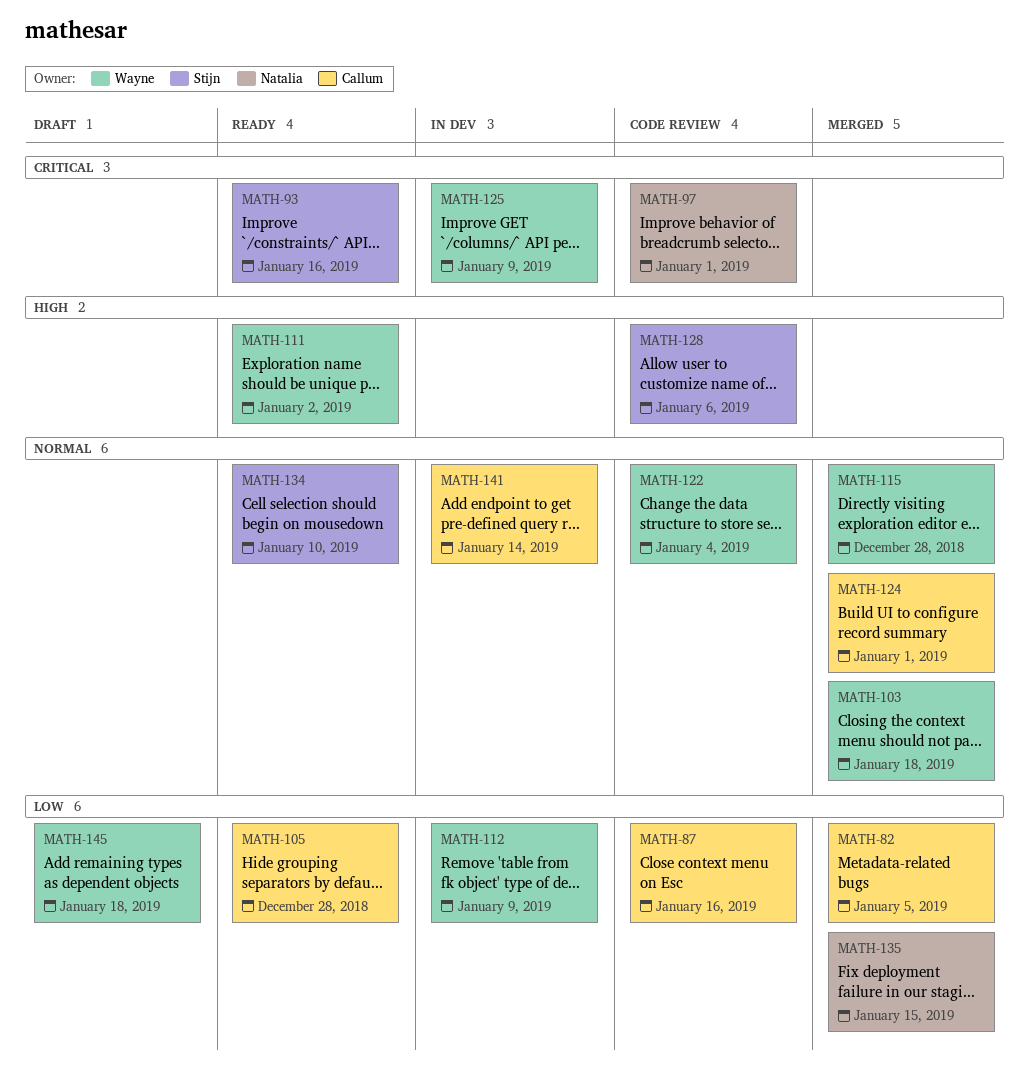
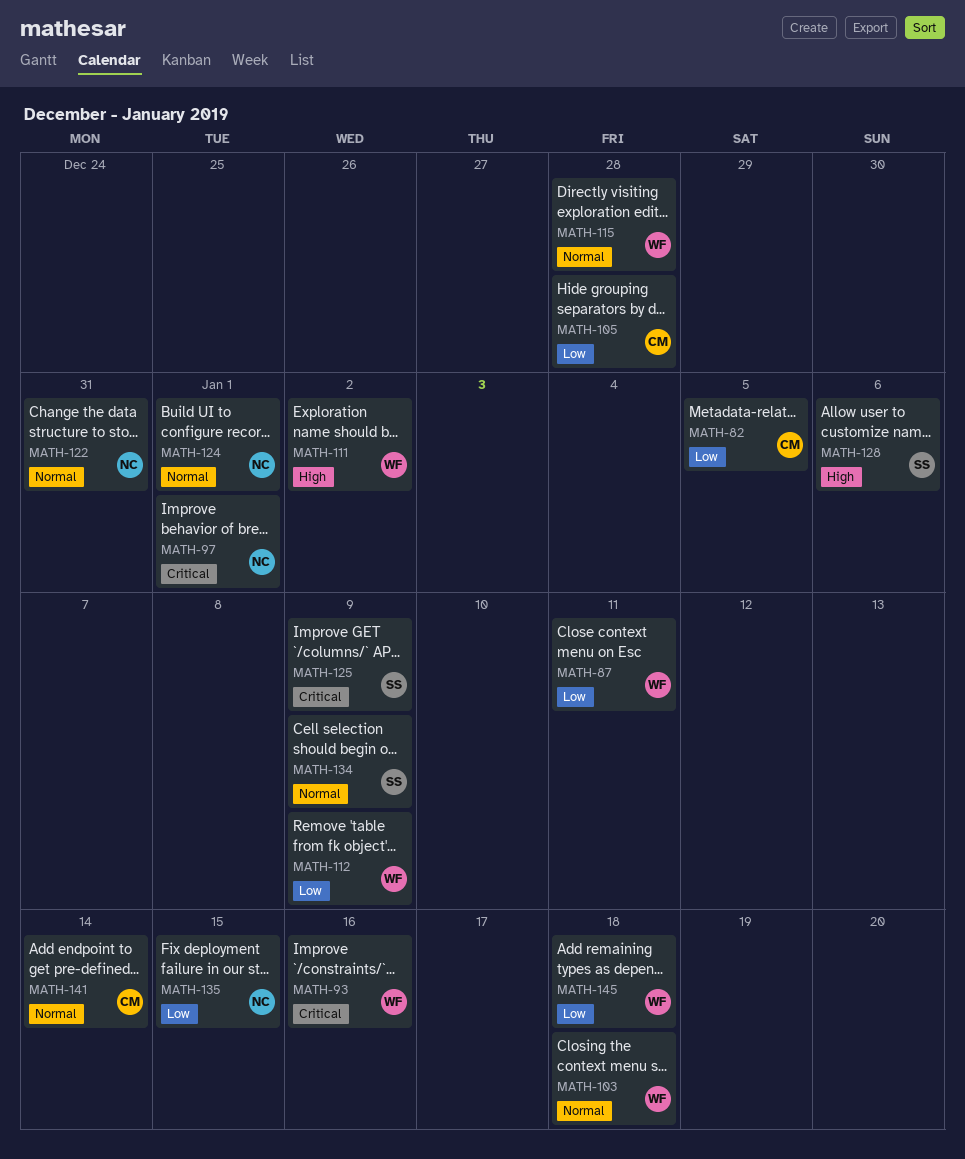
MATH-87, owner: Callum -> Wayne
MATH-87, due: Jan 16 -> Jan 11
MATH-93, owner: Stijn -> Wayne
MATH-122, owner: Wayne -> Natalia
MATH-122, due: Jan 4 -> Dec 31
MATH-124, owner: Callum -> Natalia
MATH-125, owner: Wayne -> Stijn
MATH-134, due: Jan 10 -> Jan 9

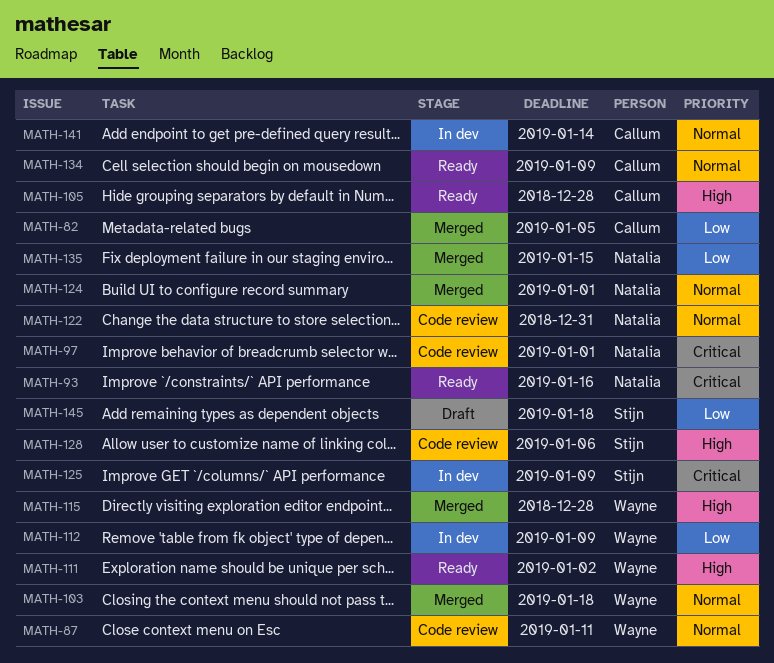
MATH-87, priority: Low -> Normal
MATH-93, owner: Wayne -> Natalia
MATH-105, priority: Low -> High
MATH-115, priority: Normal -> High
MATH-134, owner: Stijn -> Callum
MATH-145, owner: Wayne -> Stijn

